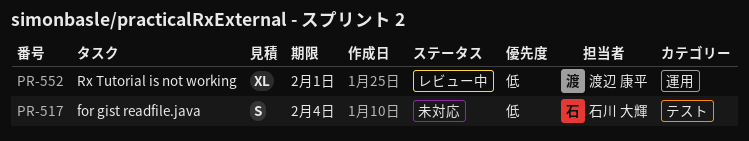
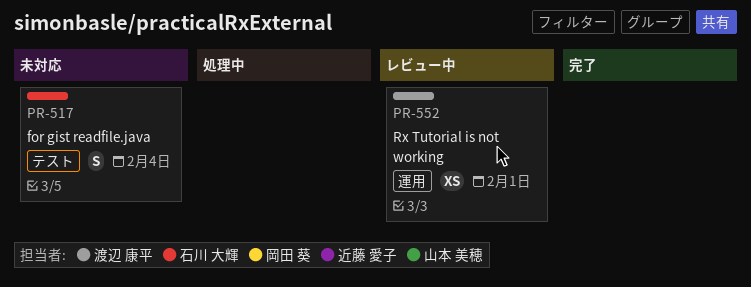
PR-552, estimate: XL -> XS

